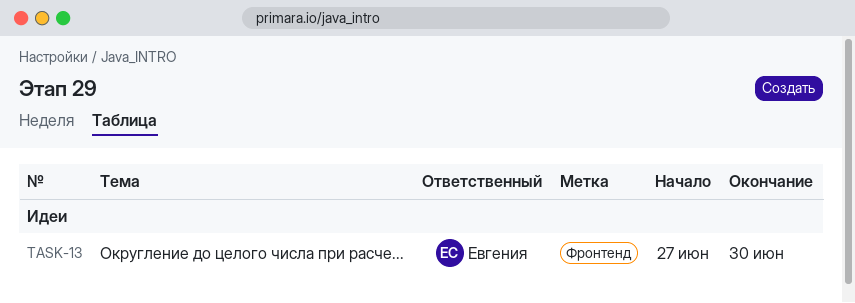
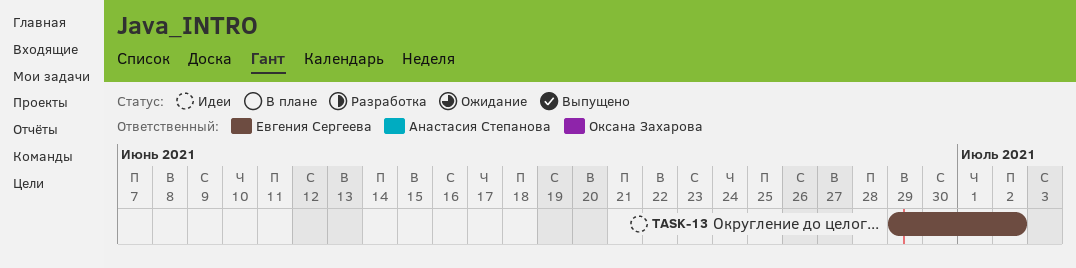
TASK-13, start: Jun 27 -> Jun 29
TASK-13, due: Jun 30 -> Jul 2

